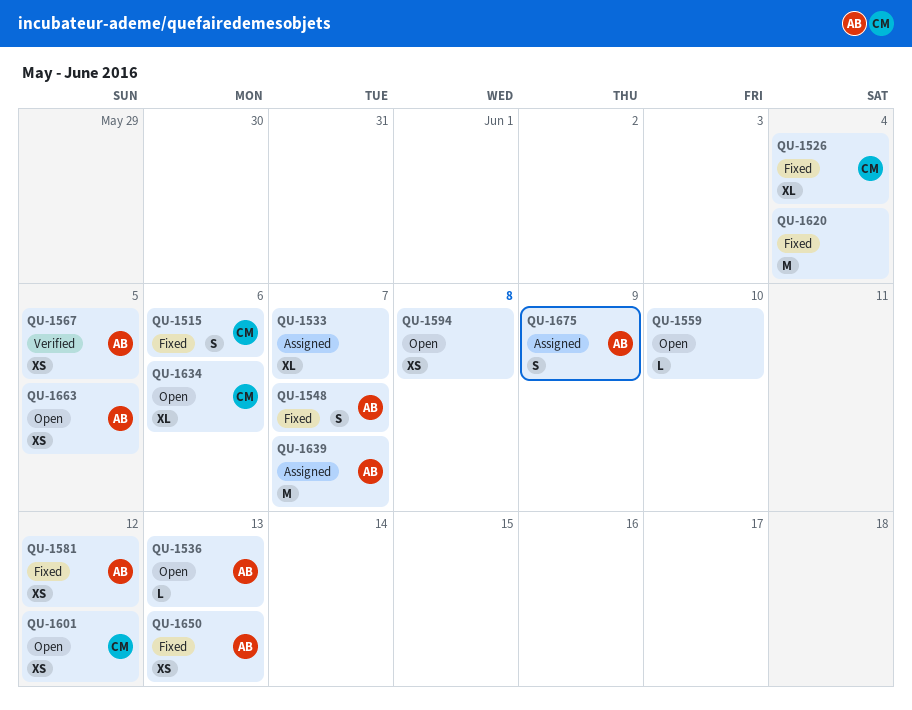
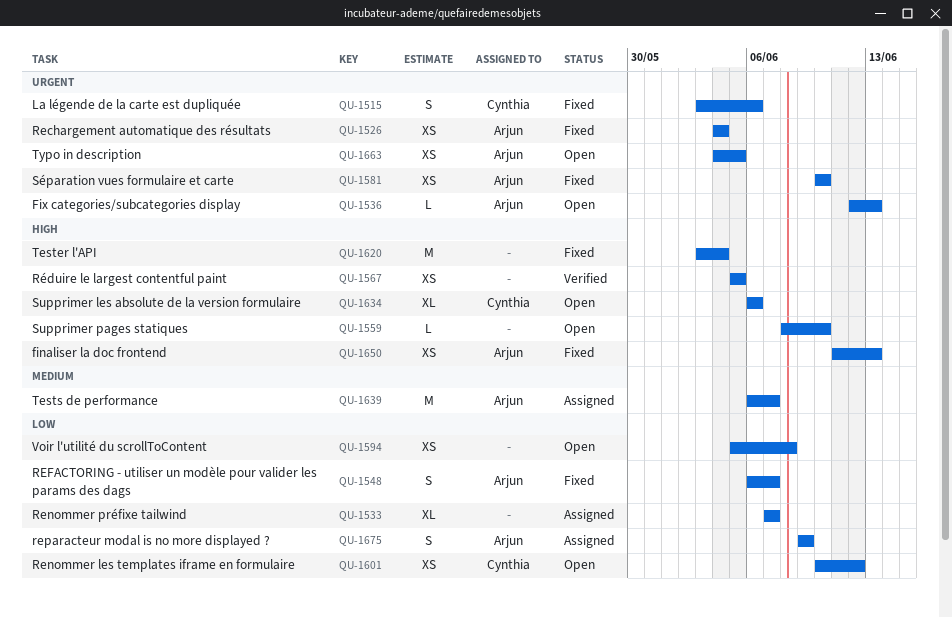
QU-1526, owner: Cynthia -> Arjun
QU-1526, estimate: XL -> XS
QU-1567, owner: Arjun -> none
QU-1581, due: Jun 12 -> Jun 10

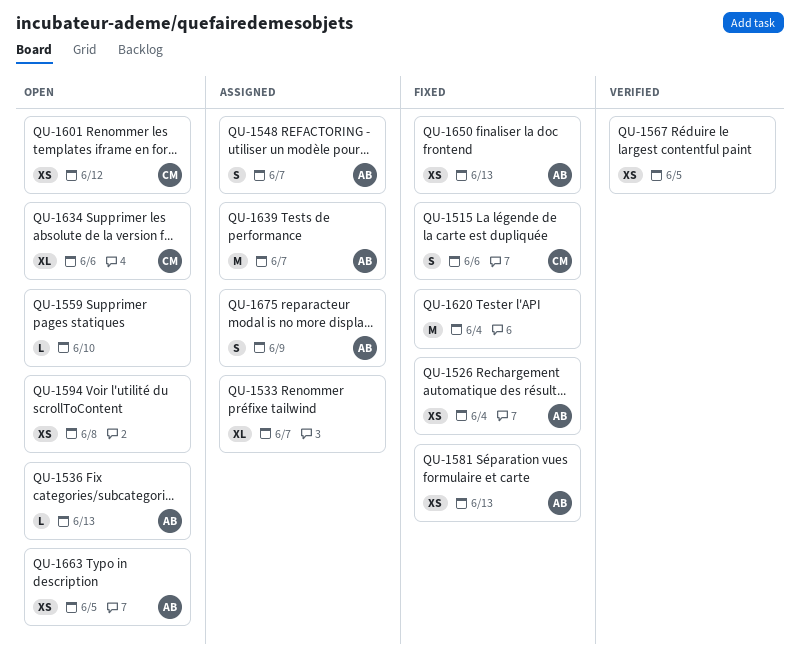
QU-1548, status: Fixed -> Assigned
QU-1581, due: Jun 10 -> Jun 13

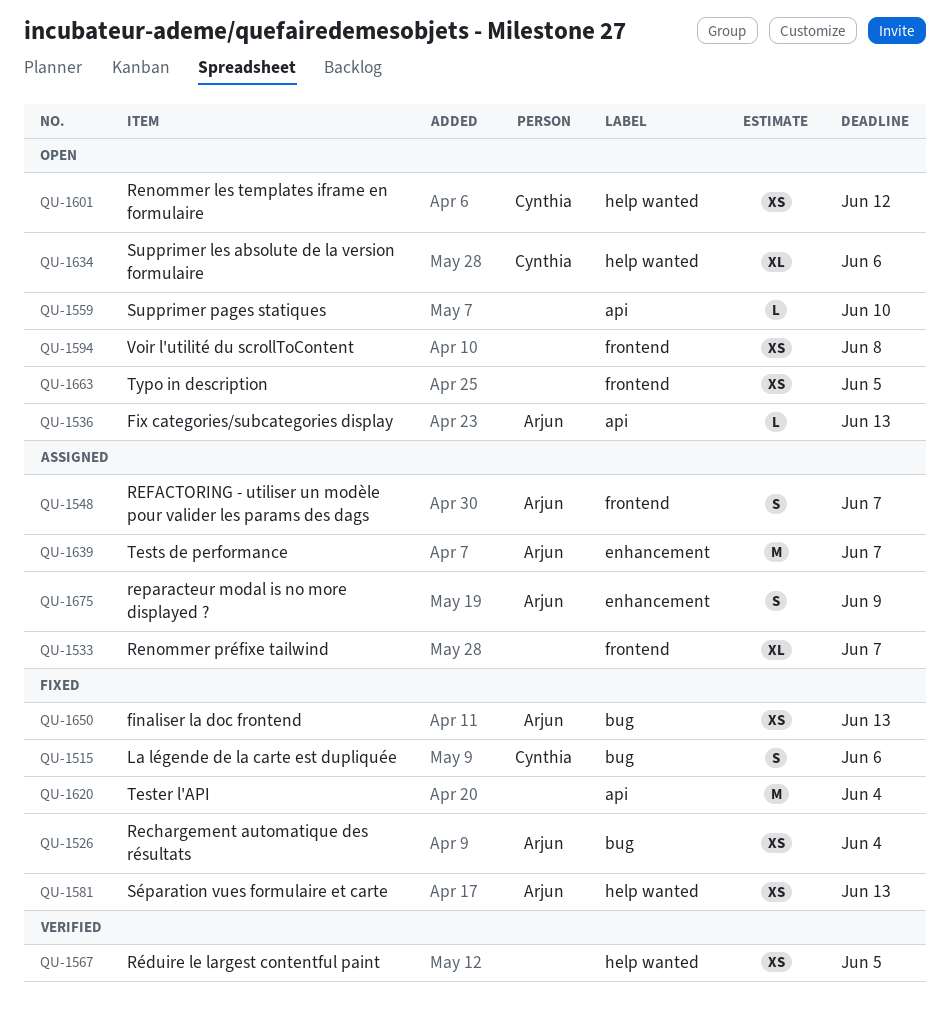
QU-1663, owner: Arjun -> none

